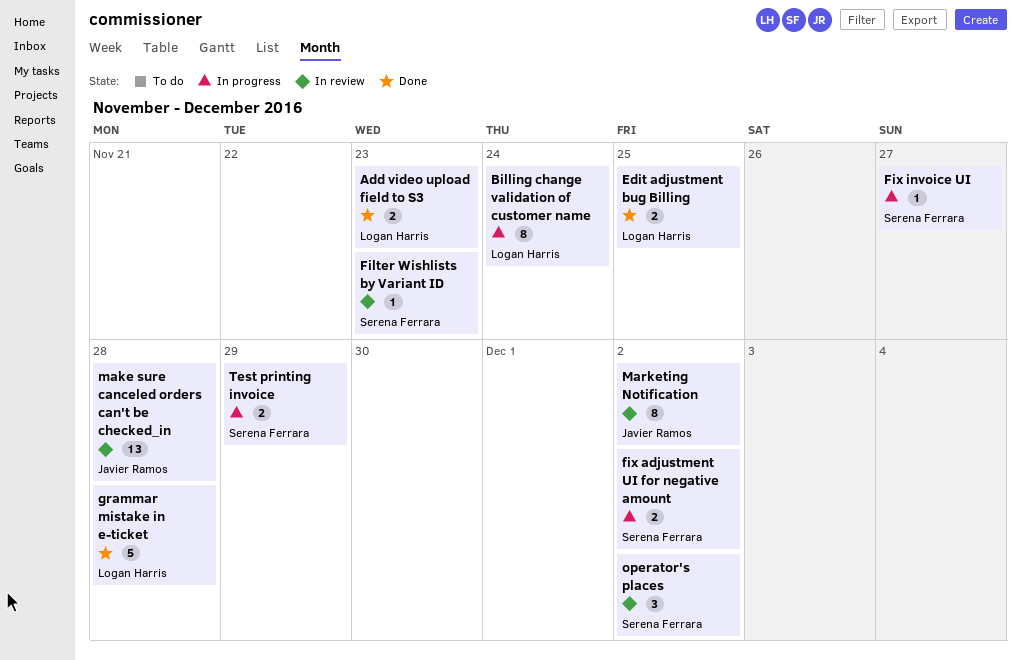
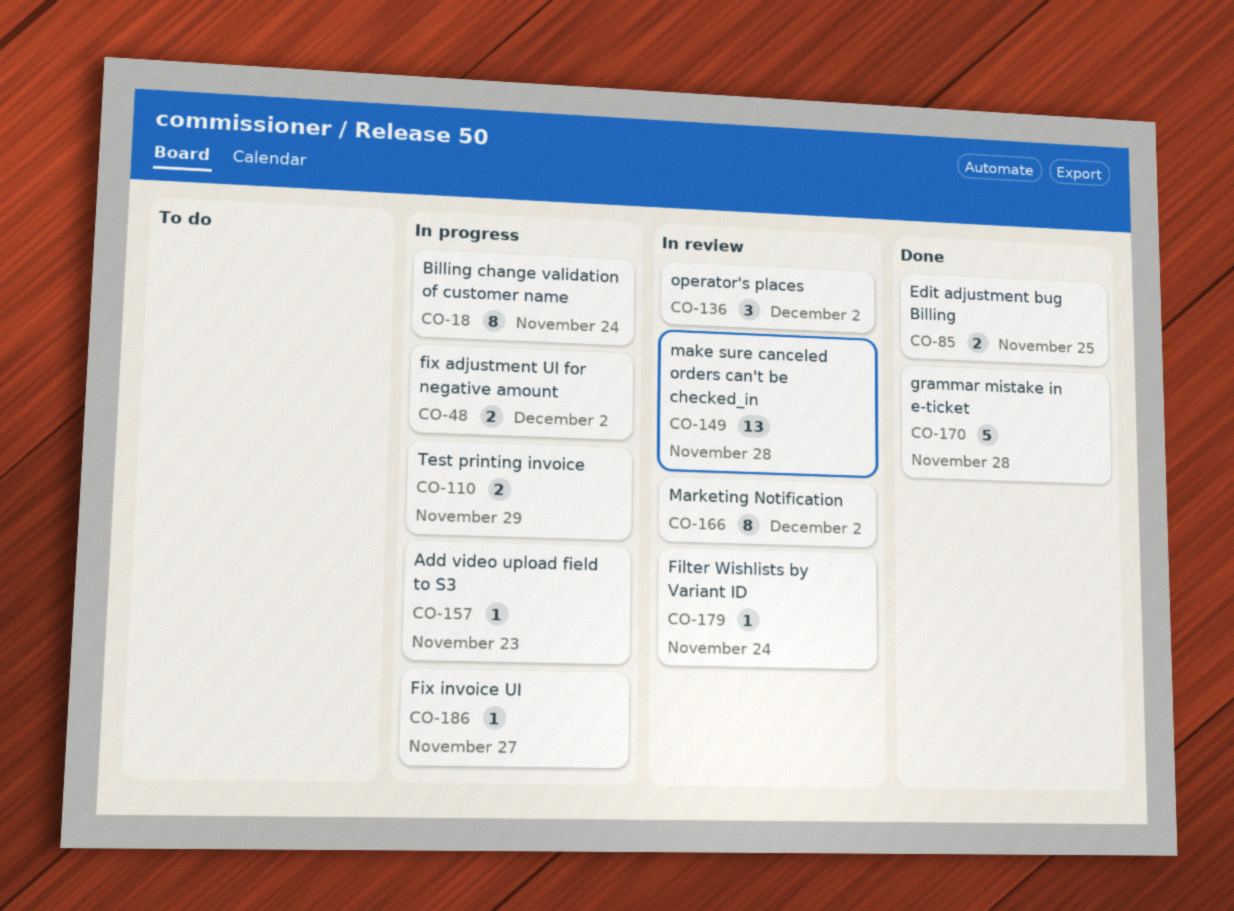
Add video upload field to S3, status: Done -> In progress
Add video upload field to S3, estimate: 2 -> 1
Filter Wishlists by Variant ID, due: Nov 23 -> Nov 24

